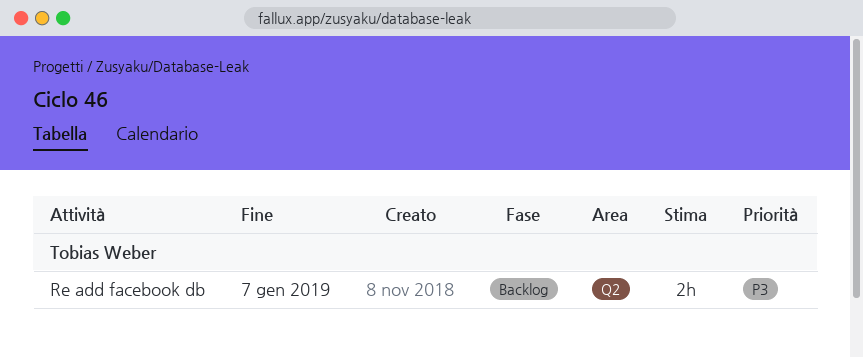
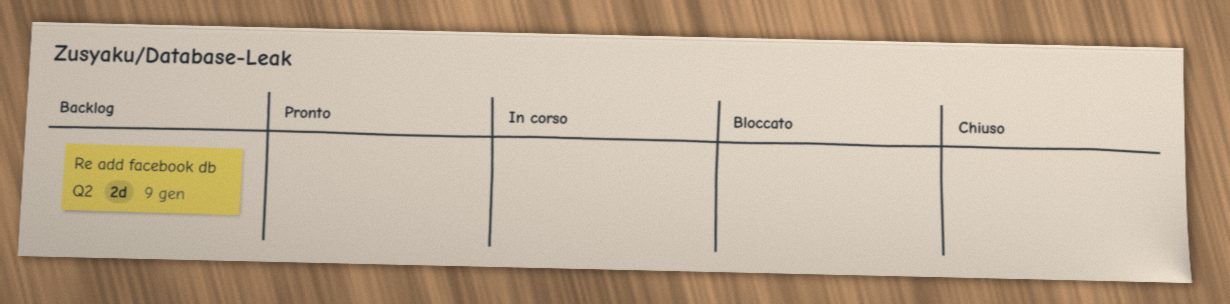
Re add facebook db, estimate: 2h -> 2d
Re add facebook db, due: Jan 7 -> Jan 9

